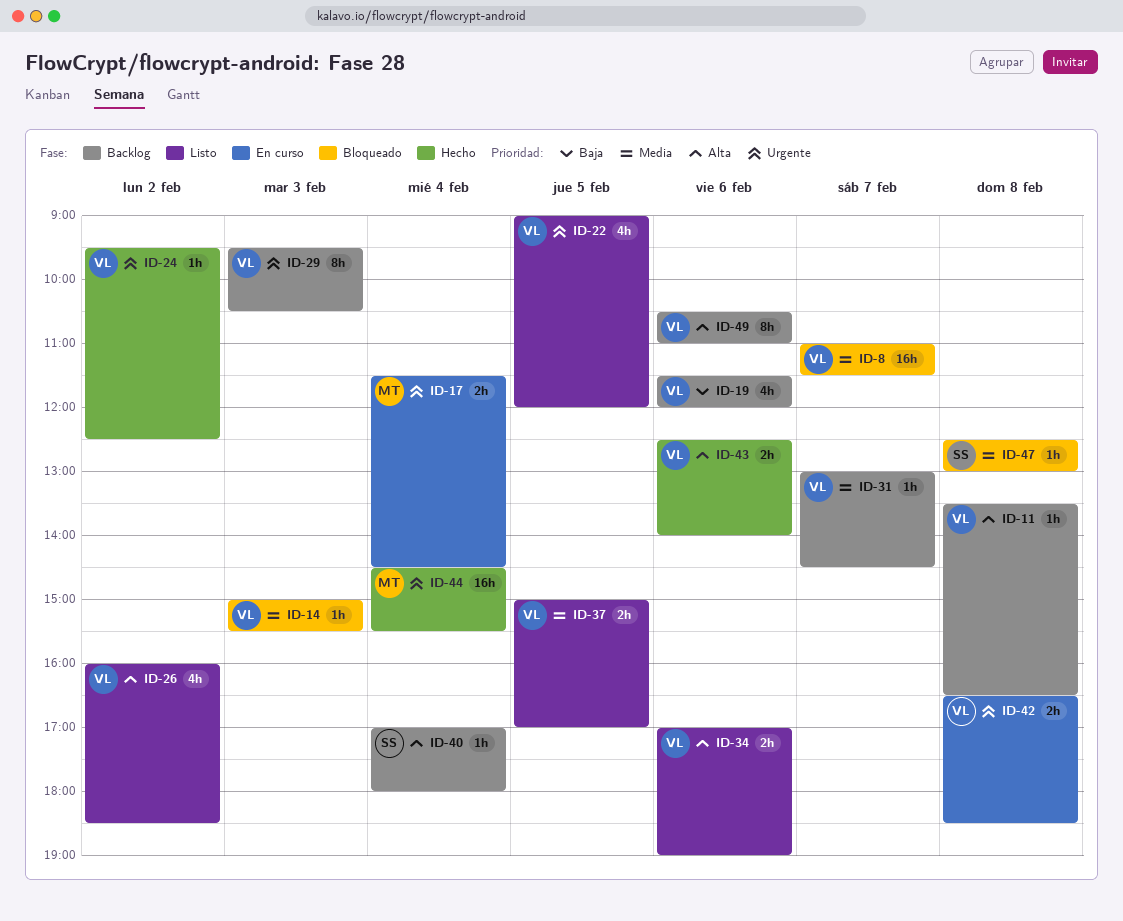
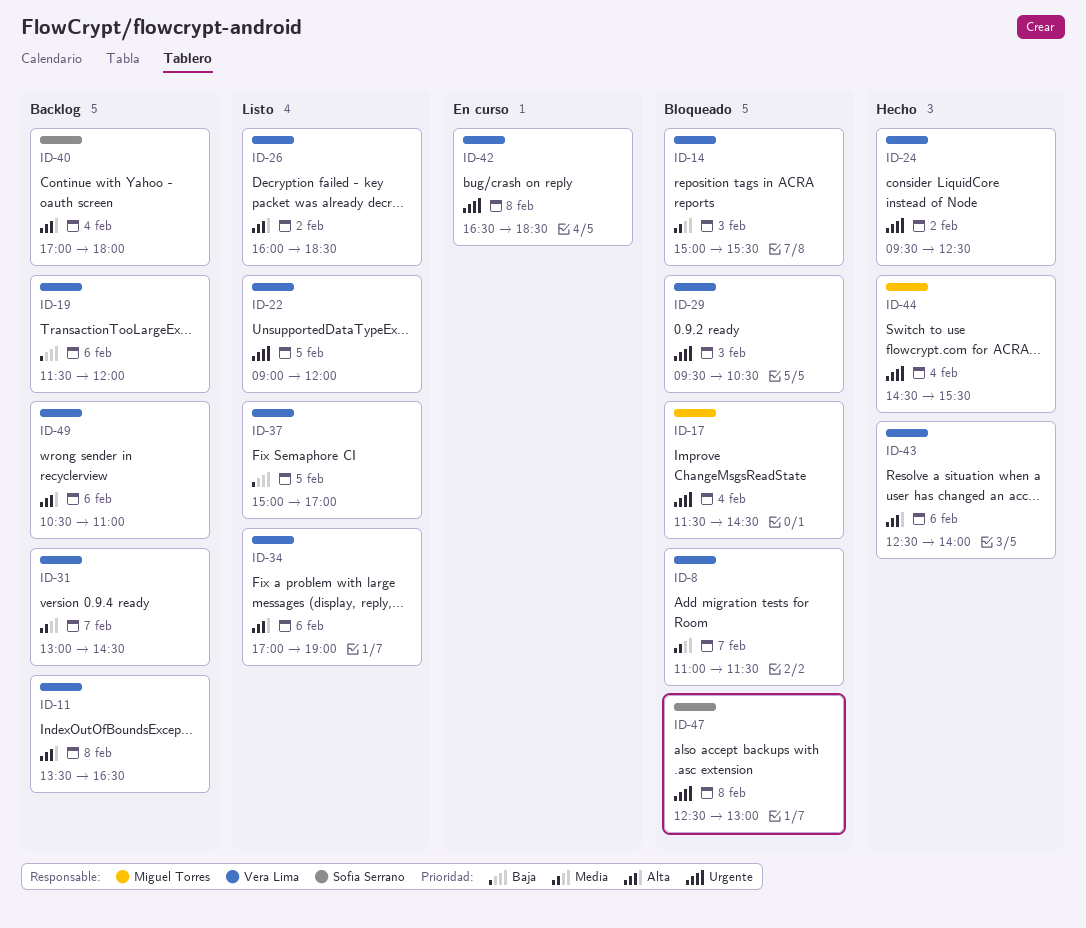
ID-17, status: En curso -> Bloqueado
ID-29, status: Backlog -> Bloqueado
ID-37, priority: Media -> Baja
ID-47, priority: Media -> Urgente

